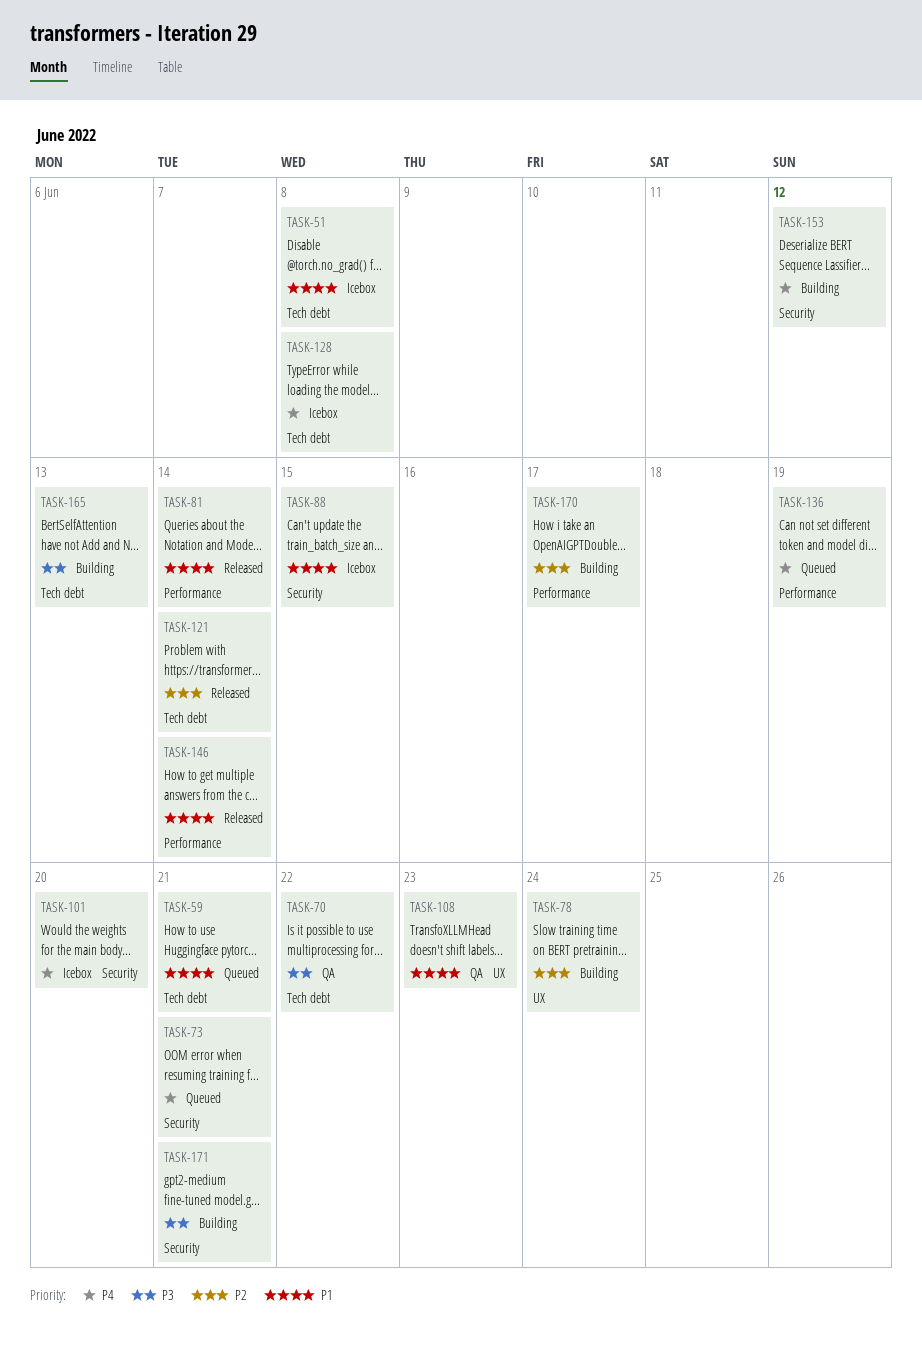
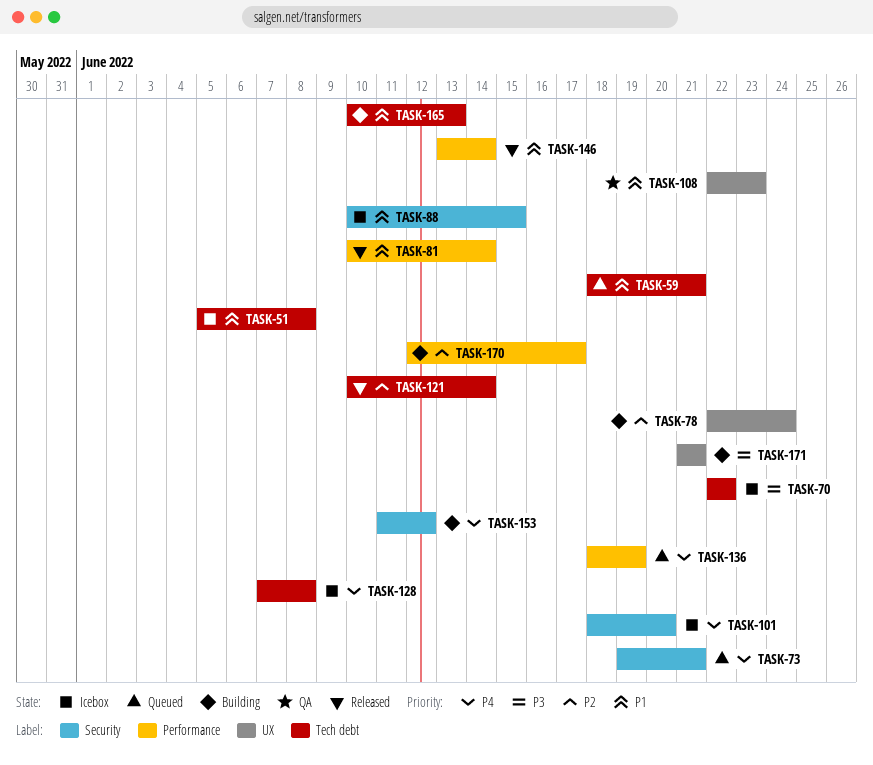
TASK-70, status: QA -> Icebox
TASK-165, priority: P3 -> P1
TASK-171, label: Security -> UX

